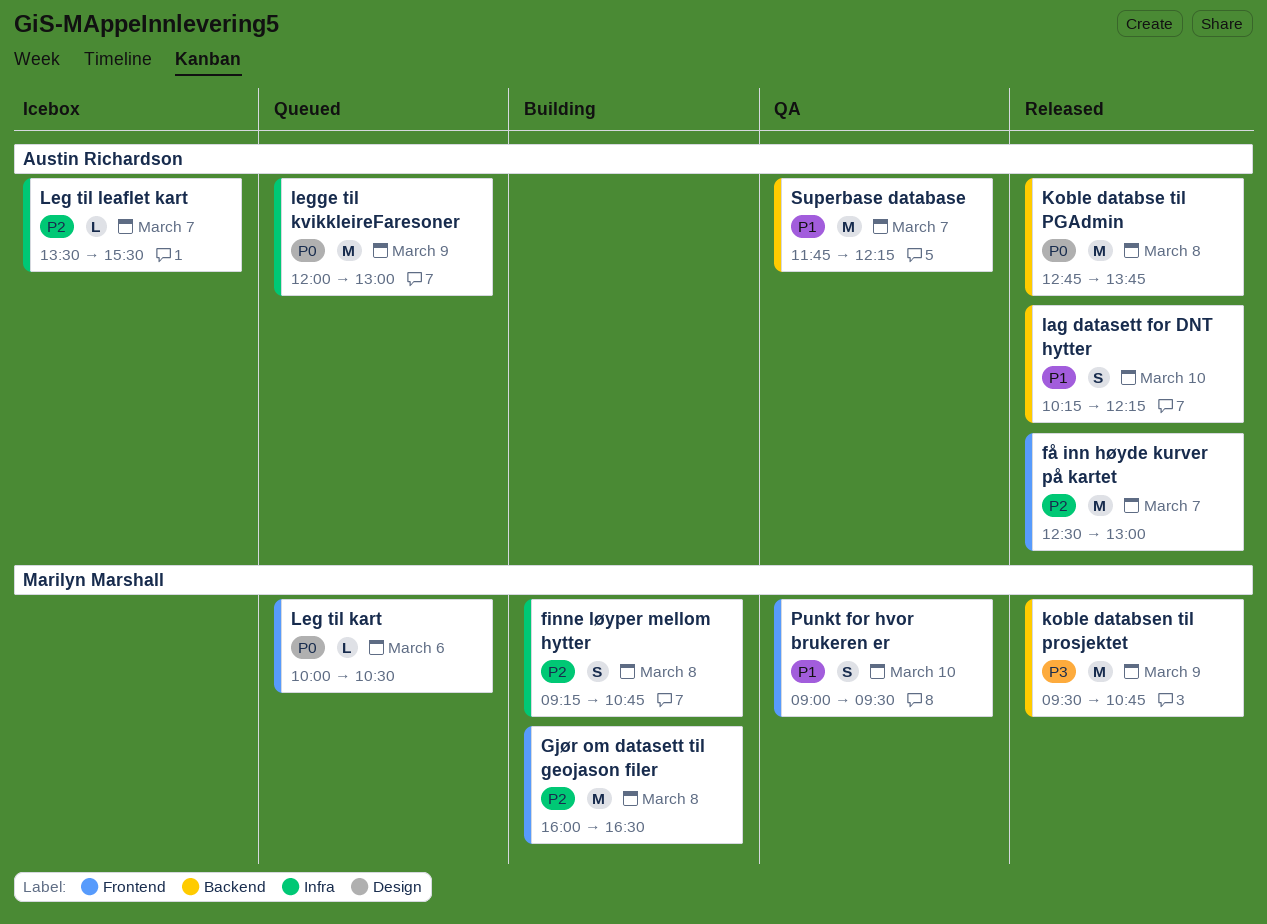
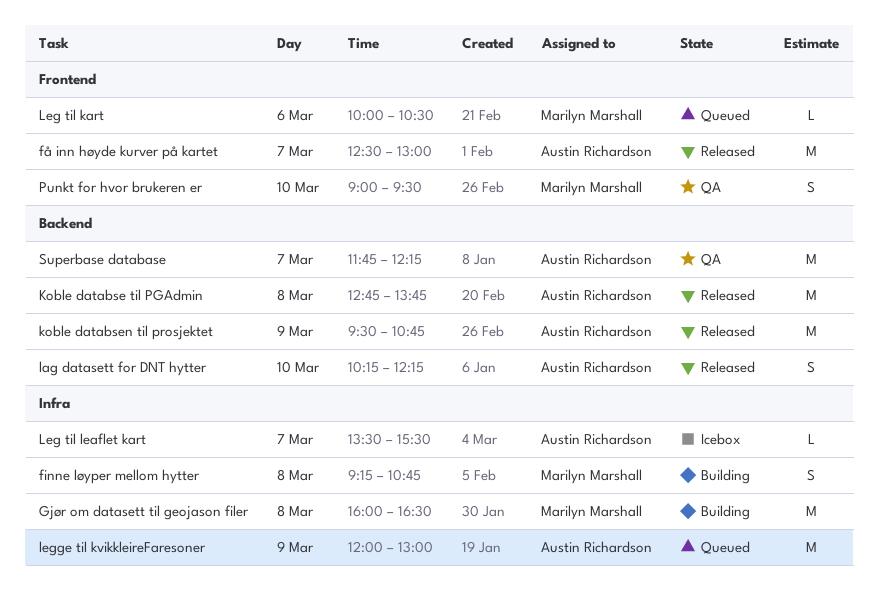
Gjør om datasett til geojason filer, label: Frontend -> Infra
koble databsen til prosjektet, owner: Marilyn Marshall -> Austin Richardson

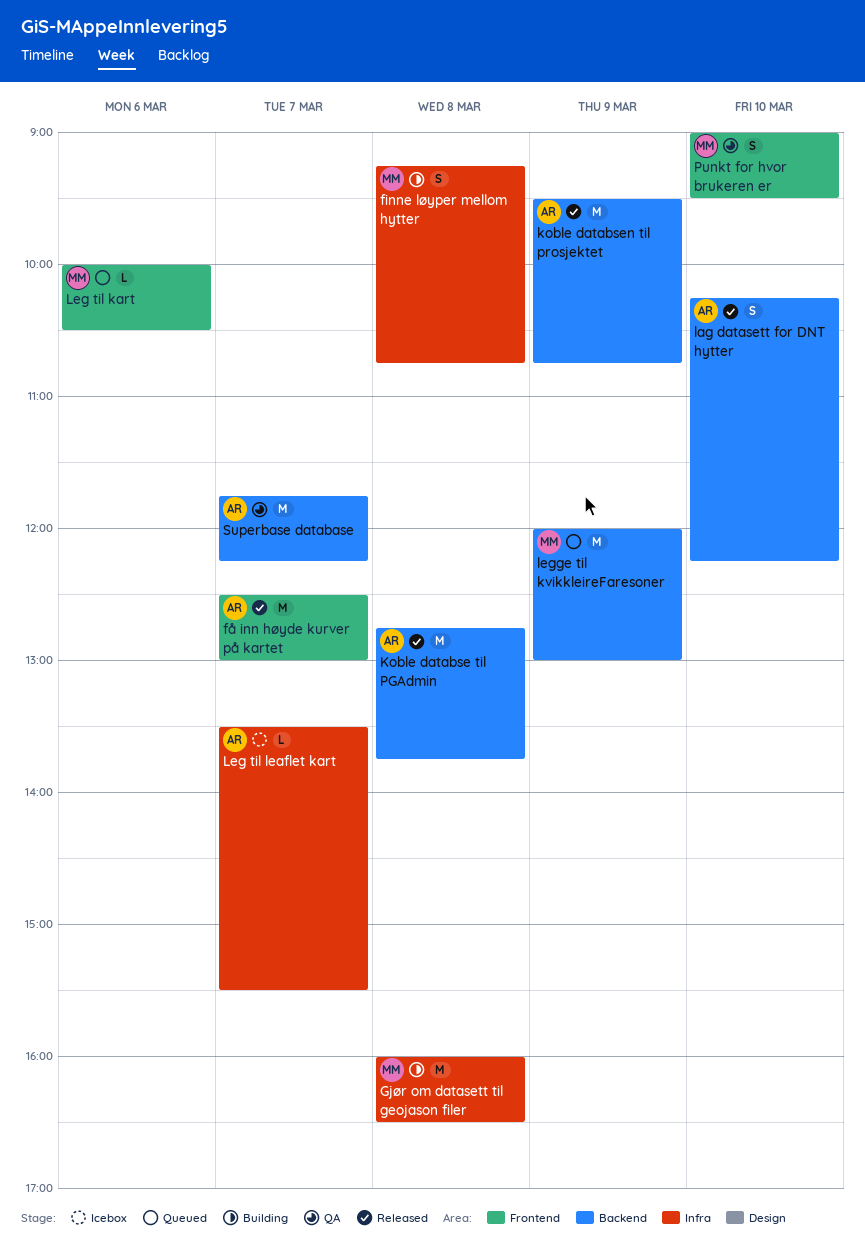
legge til kvikkleireFaresoner, owner: Austin Richardson -> Marilyn Marshall
legge til kvikkleireFaresoner, label: Infra -> Backend

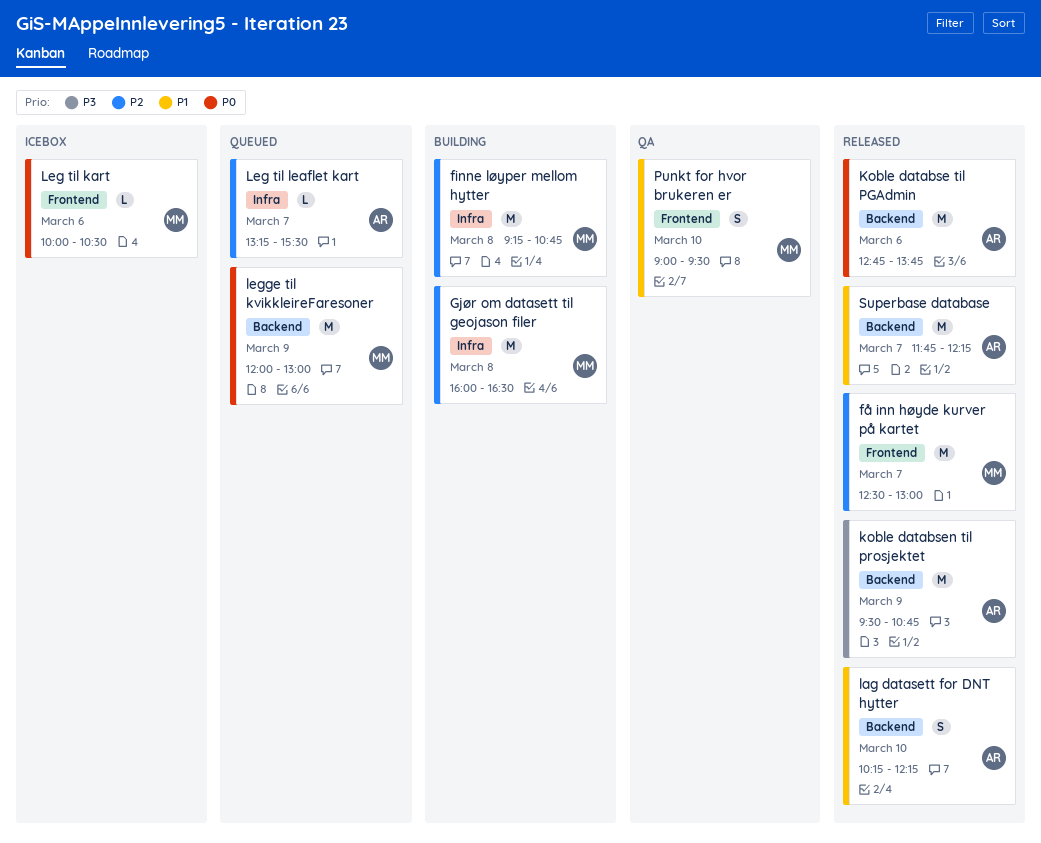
finne løyper mellom hytter, estimate: S -> M
få inn høyde kurver på kartet, owner: AR -> MM
Koble databse til PGAdmin, day: Mar 8 -> Mar 6
Leg til kart, status: Queued -> Icebox
Leg til leaflet kart, status: Icebox -> Queued
Leg til leaflet kart, begins: 13:30 -> 13:15
Superbase database, status: QA -> Released

